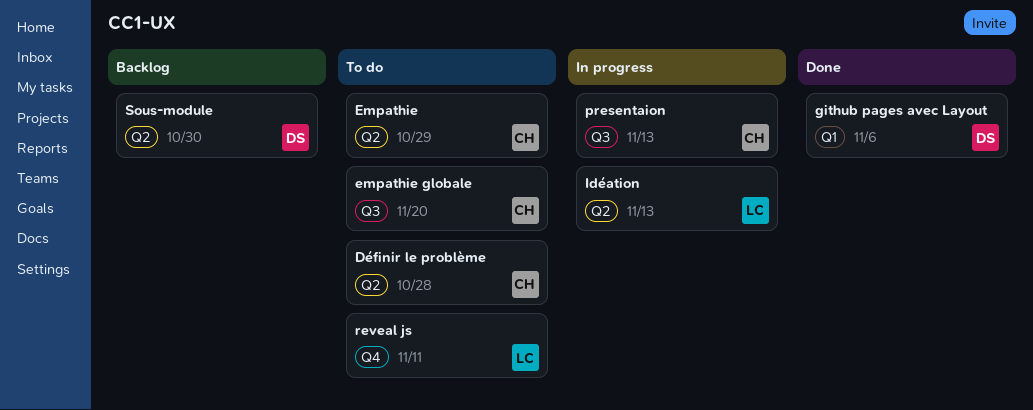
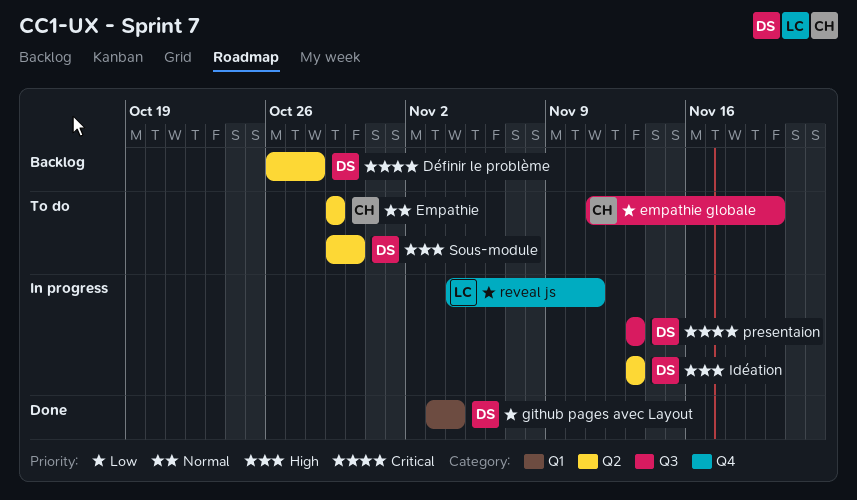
Définir le problème, status: To do -> Backlog
Définir le problème, owner: CH -> DS
github pages avec Layout, due: Nov 6 -> Nov 4
Idéation, owner: LC -> DS
presentaion, owner: CH -> DS
reveal js, status: To do -> In progress
Sous-module, status: Backlog -> To do

